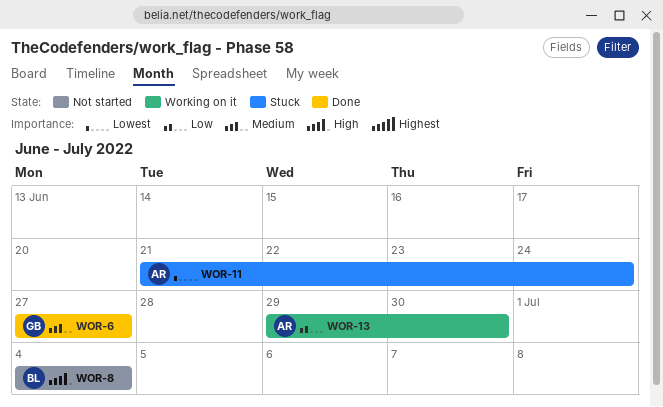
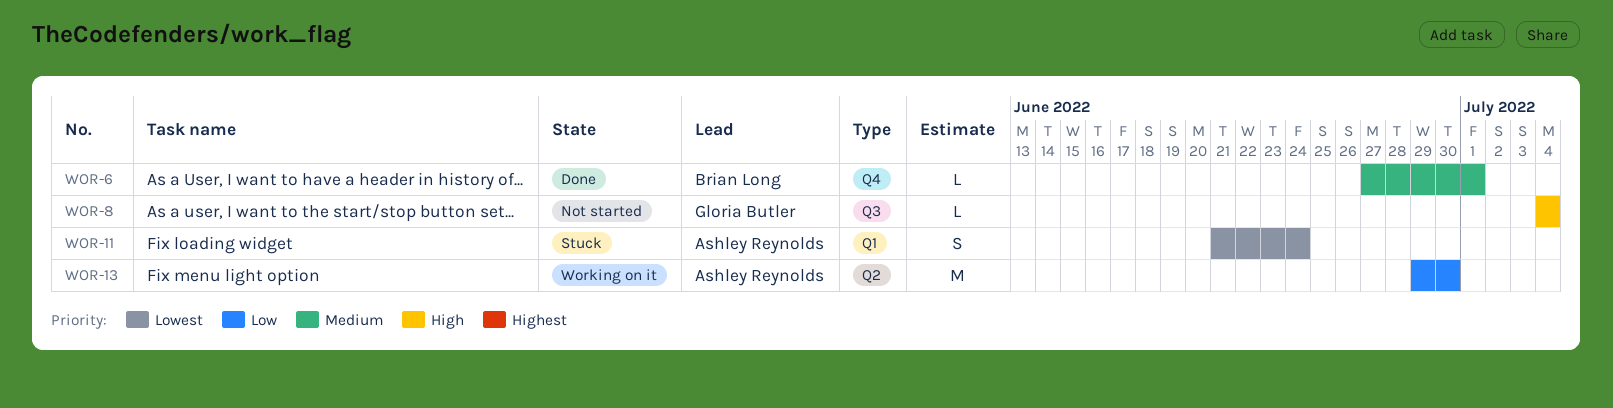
WOR-6, owner: Gloria Butler -> Brian Long
WOR-6, due: Jun 27 -> Jul 1
WOR-8, owner: Brian Long -> Gloria Butler

